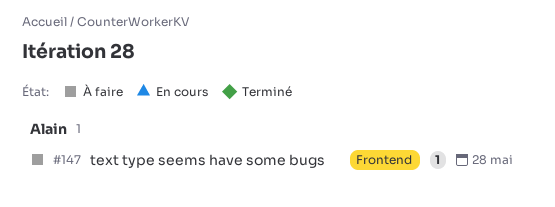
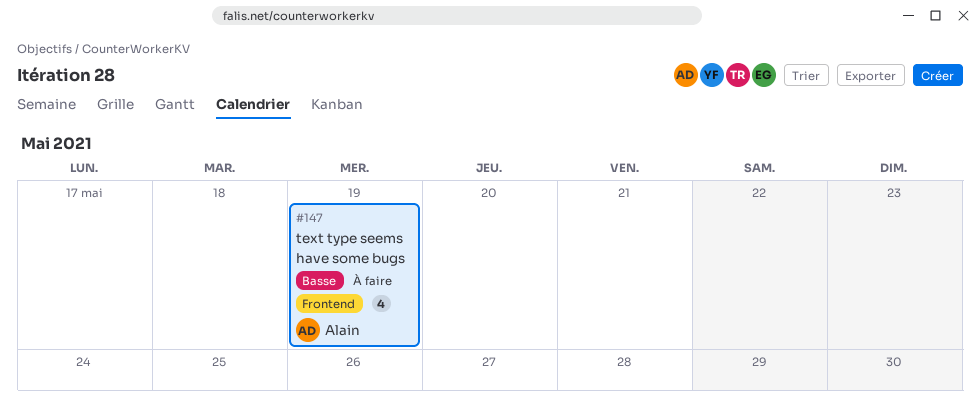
#147, estimate: 1 -> 4
#147, due: May 28 -> May 19

